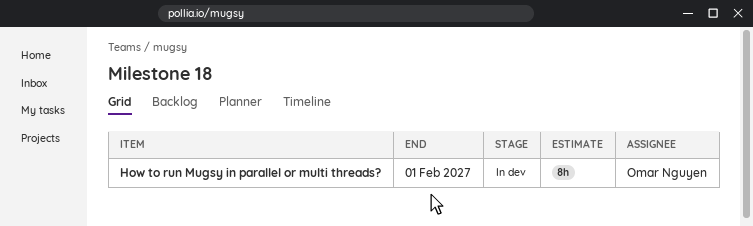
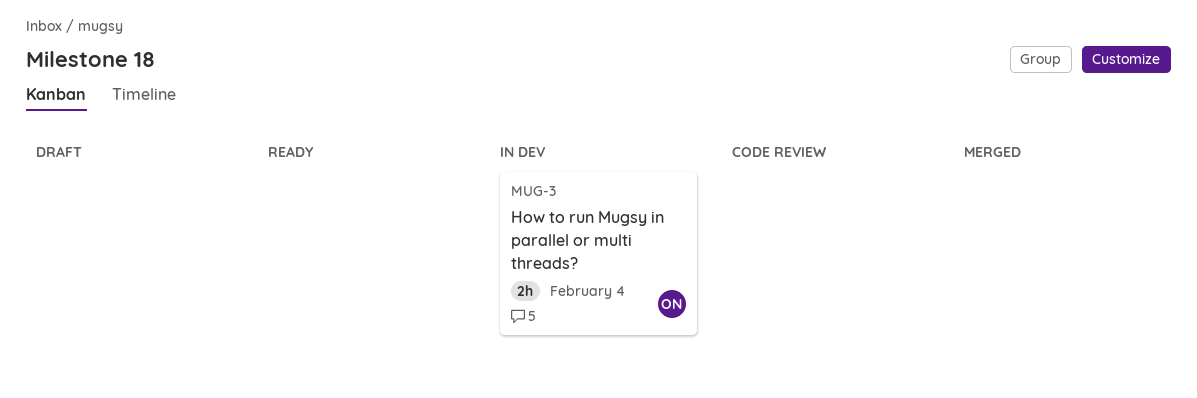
How to run Mugsy in parallel or multi threads?, estimate: 8h -> 2h
How to run Mugsy in parallel or multi threads?, due: Feb 1 -> Feb 4

